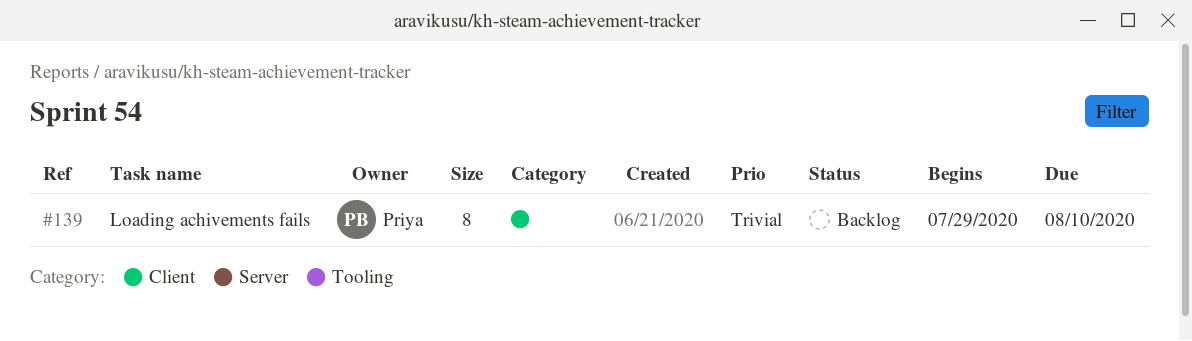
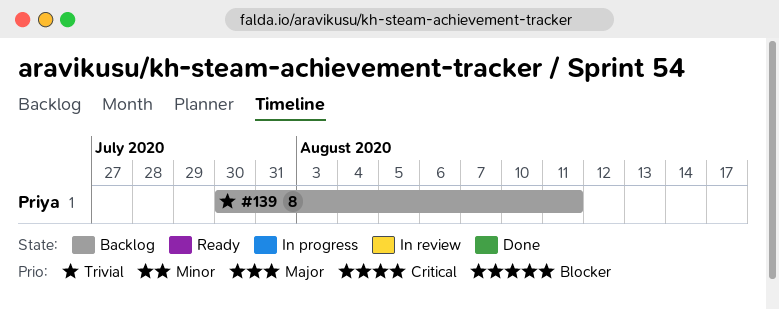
#139, start: Jul 29 -> Jul 30
#139, due: Aug 10 -> Aug 11

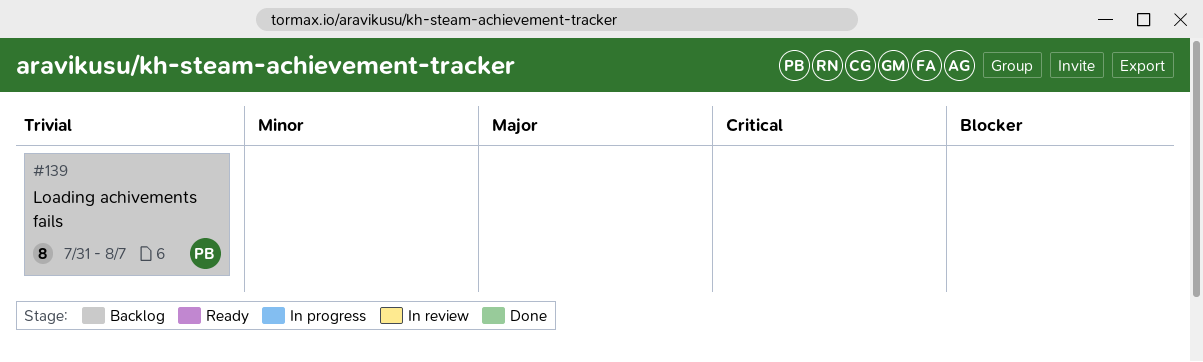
#139, start: Jul 30 -> Jul 31
#139, due: Aug 11 -> Aug 7

